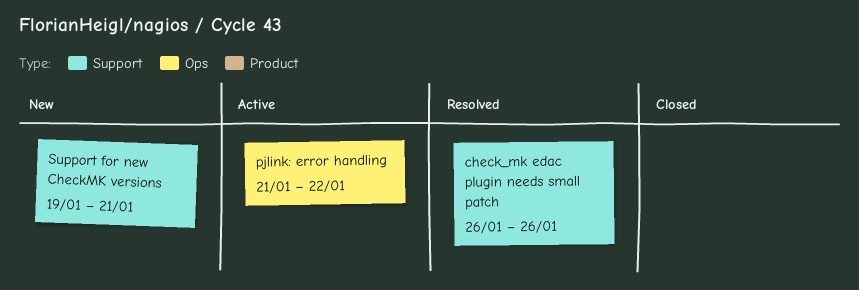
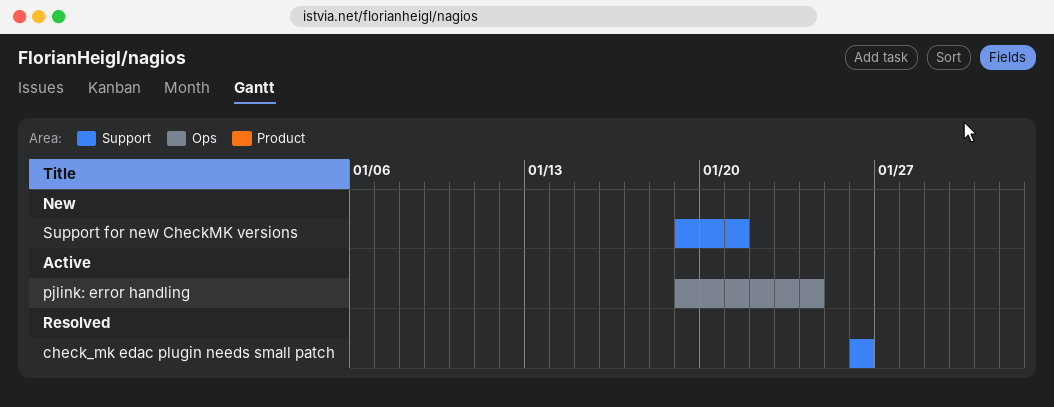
pjlink: error handling, start: Jan 21 -> Jan 19
pjlink: error handling, due: Jan 22 -> Jan 24

